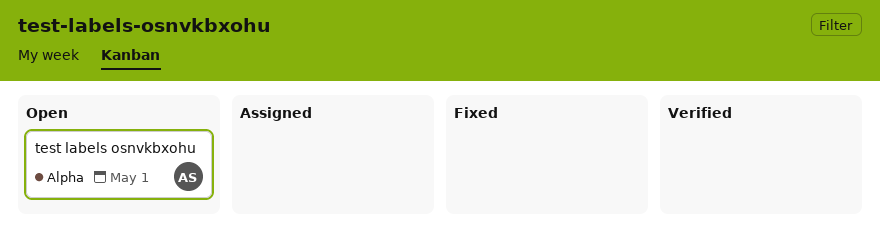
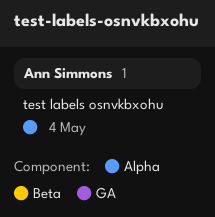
test labels osnvkbxohu, due: May 1 -> May 4

